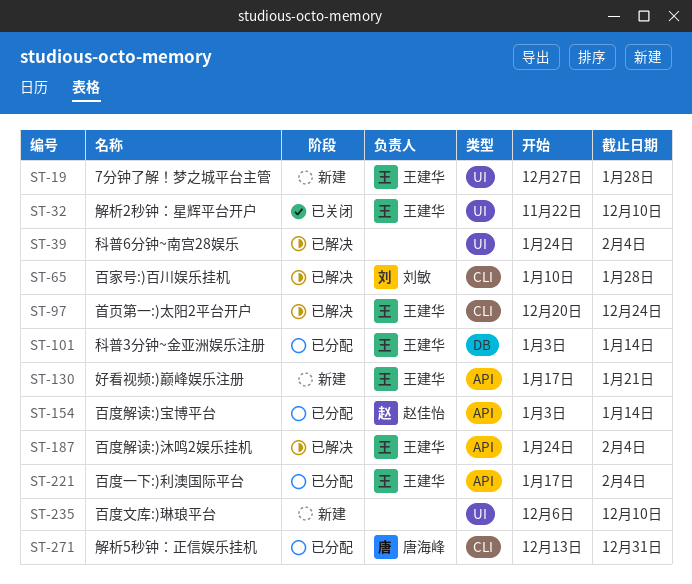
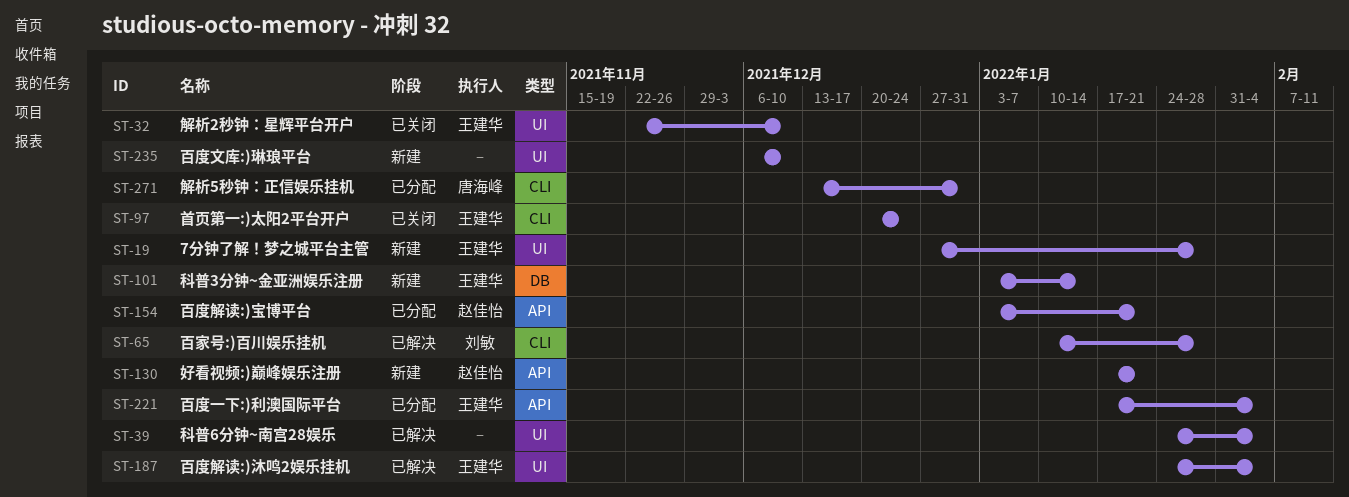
ST-97, status: 已解决 -> 已关闭
ST-101, status: 已分配 -> 新建
ST-130, owner: 王建华 -> 赵佳怡
ST-154, due: Jan 14 -> Jan 21
ST-187, label: API -> UI

